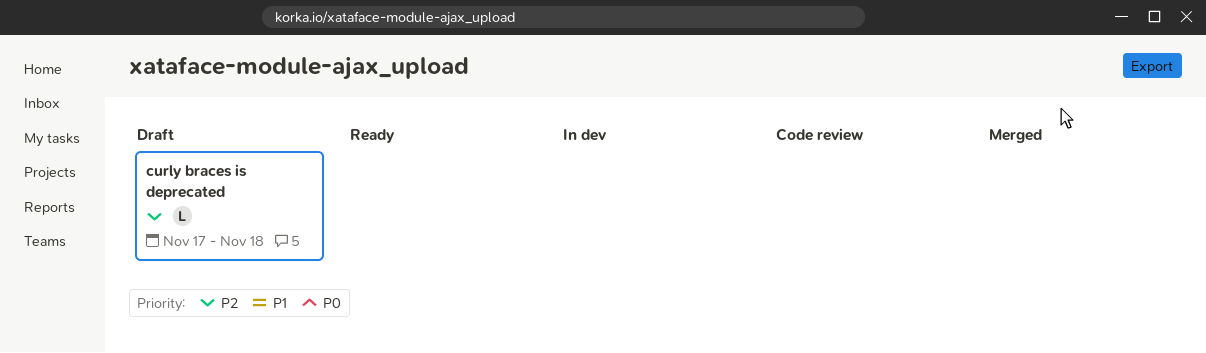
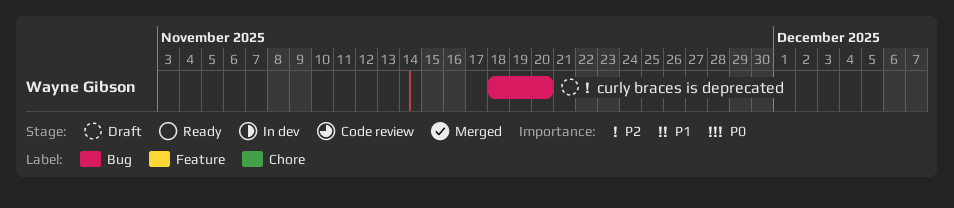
curly braces is deprecated, start: Nov 17 -> Nov 18
curly braces is deprecated, due: Nov 18 -> Nov 20

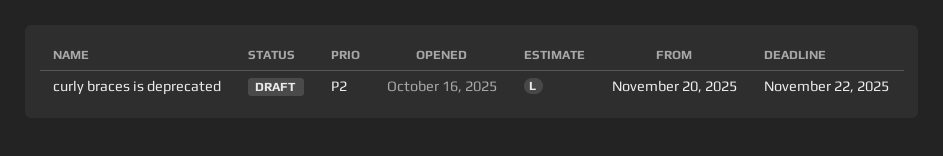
curly braces is deprecated, start: Nov 18 -> Nov 20
curly braces is deprecated, due: Nov 20 -> Nov 22

